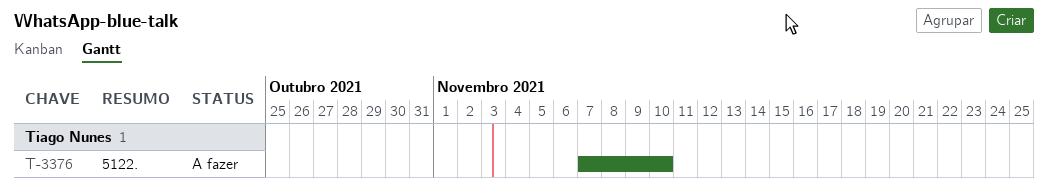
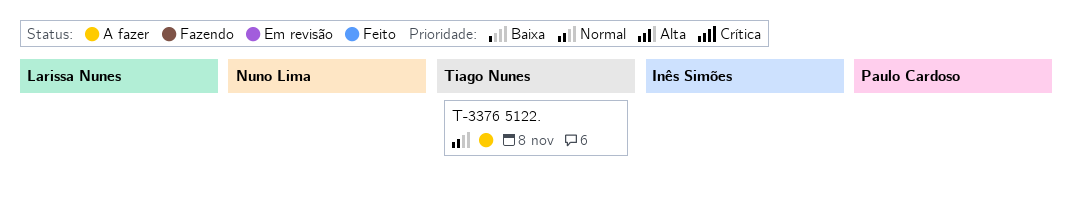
T-3376, due: Nov 10 -> Nov 8

